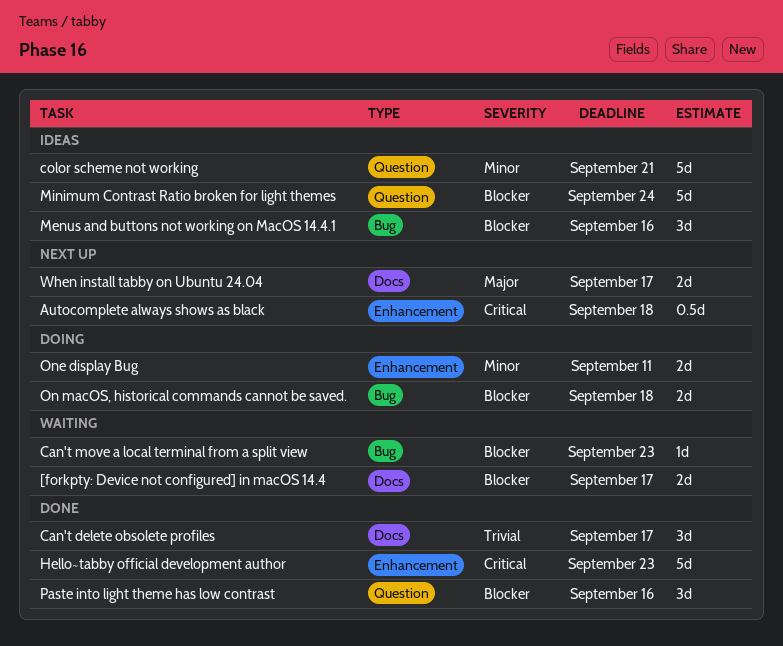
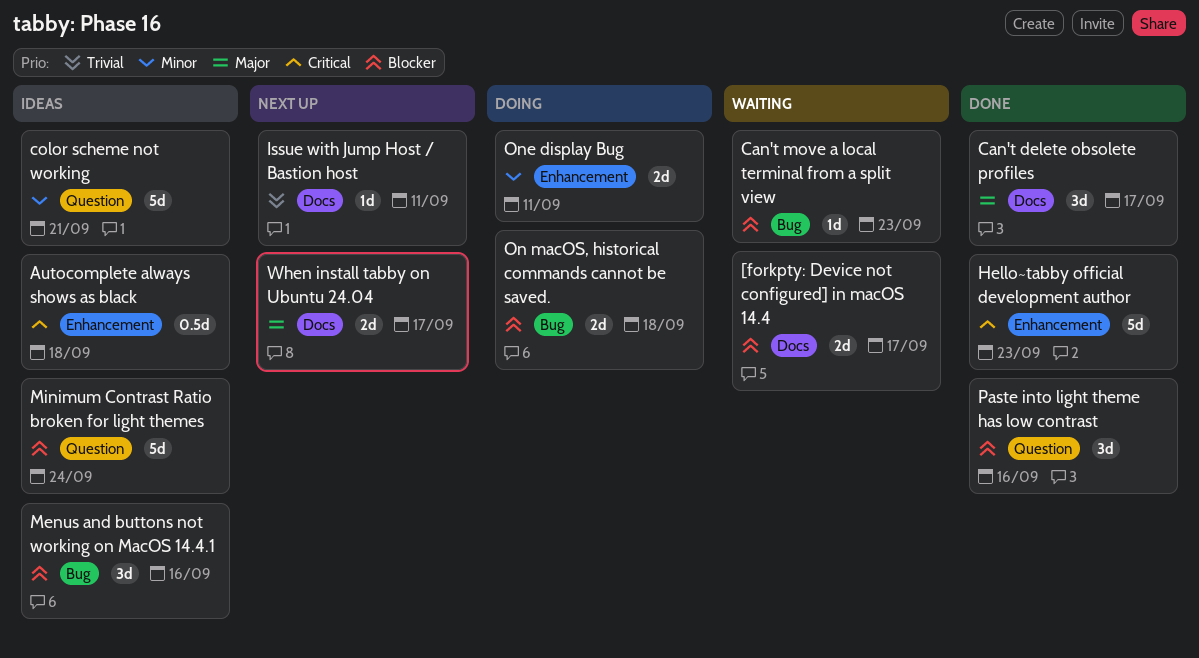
Autocomplete always shows as black, status: Next up -> Ideas
Can't delete obsolete profiles, priority: Trivial -> Major
Issue with Jump Host / Bastion host: none -> present

